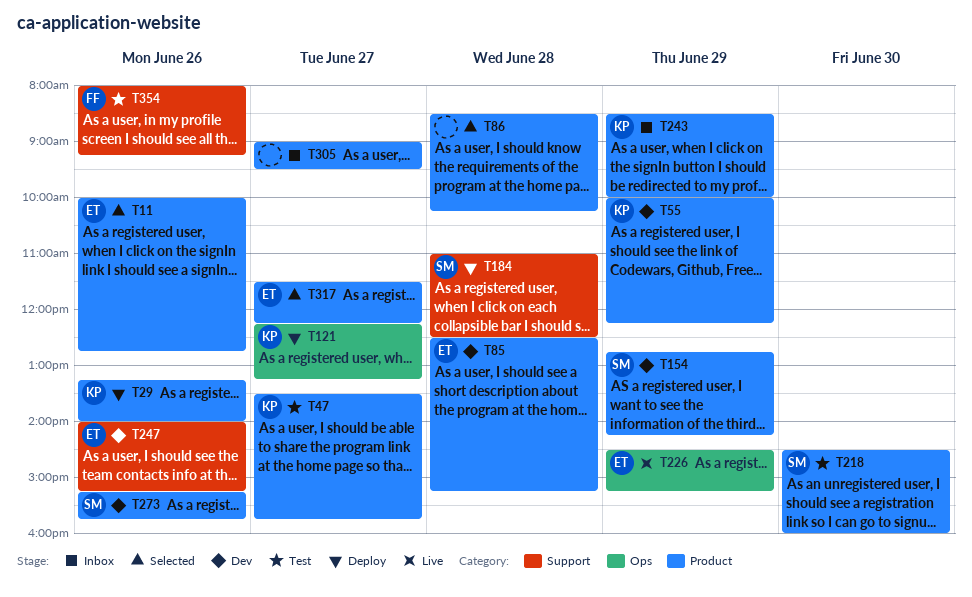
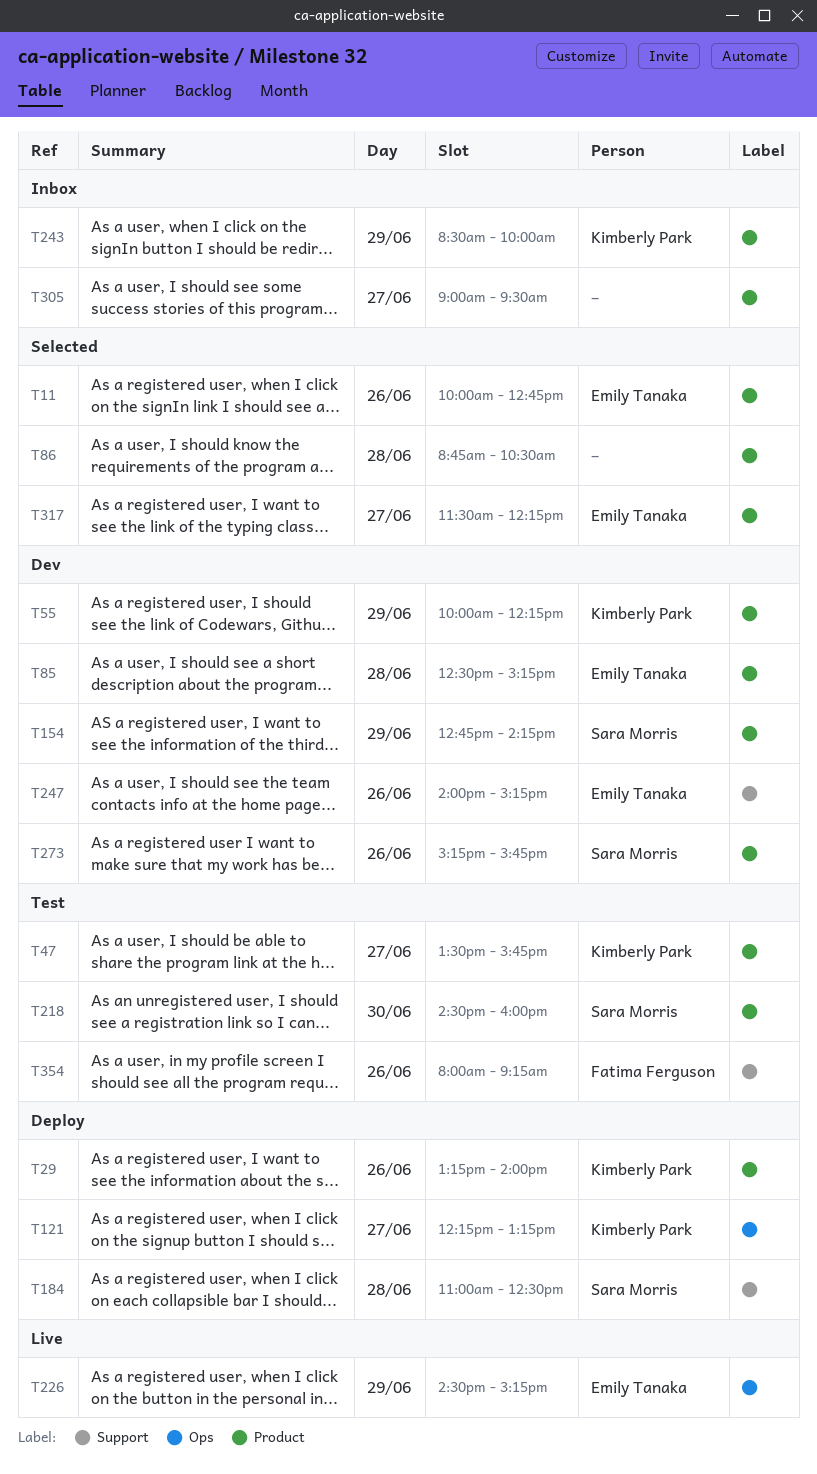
T86, begins: 08:30 -> 08:45
T86, ends: 10:15 -> 10:30

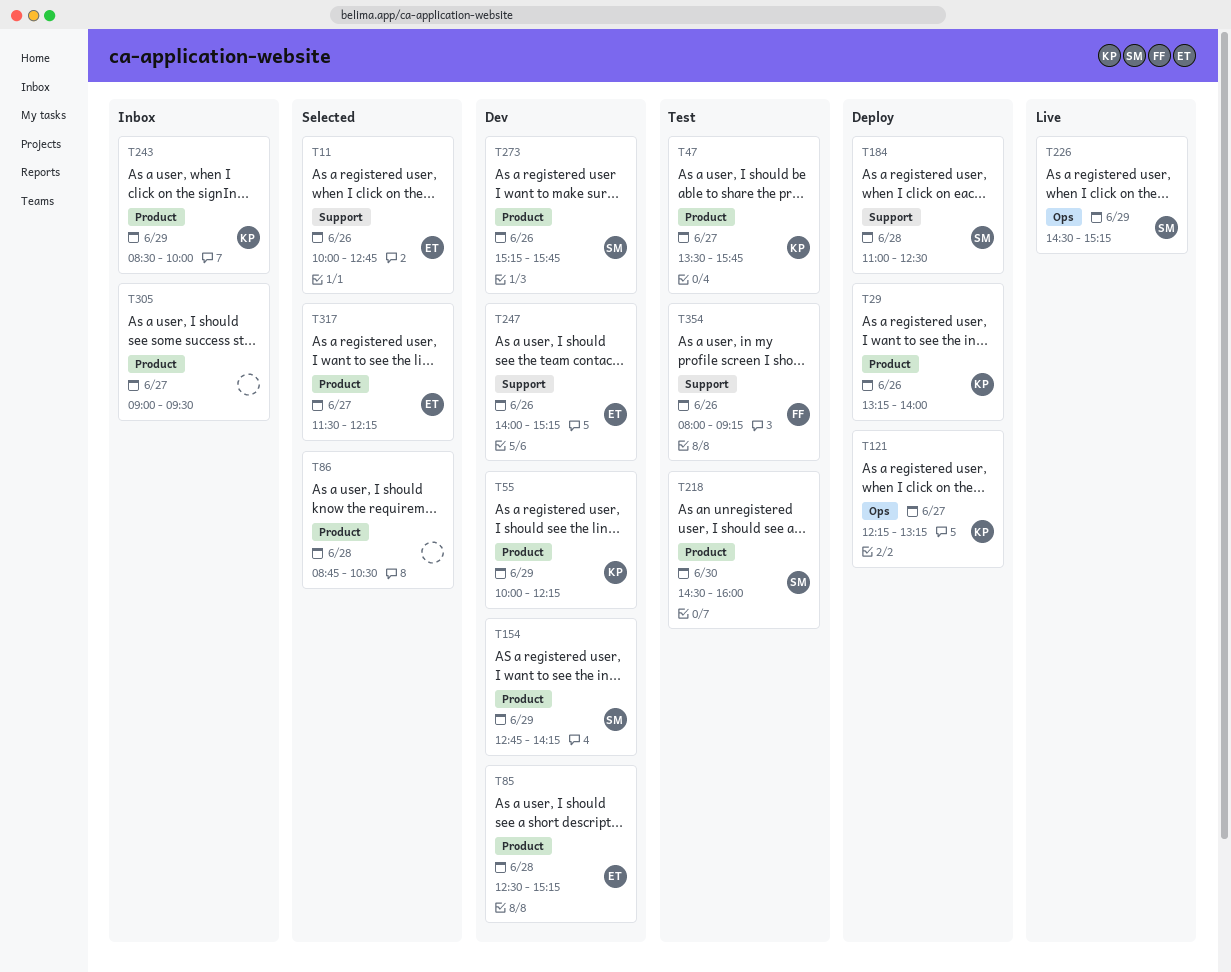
T11, label: Product -> Support
T226, owner: Emily Tanaka -> Sara Morris

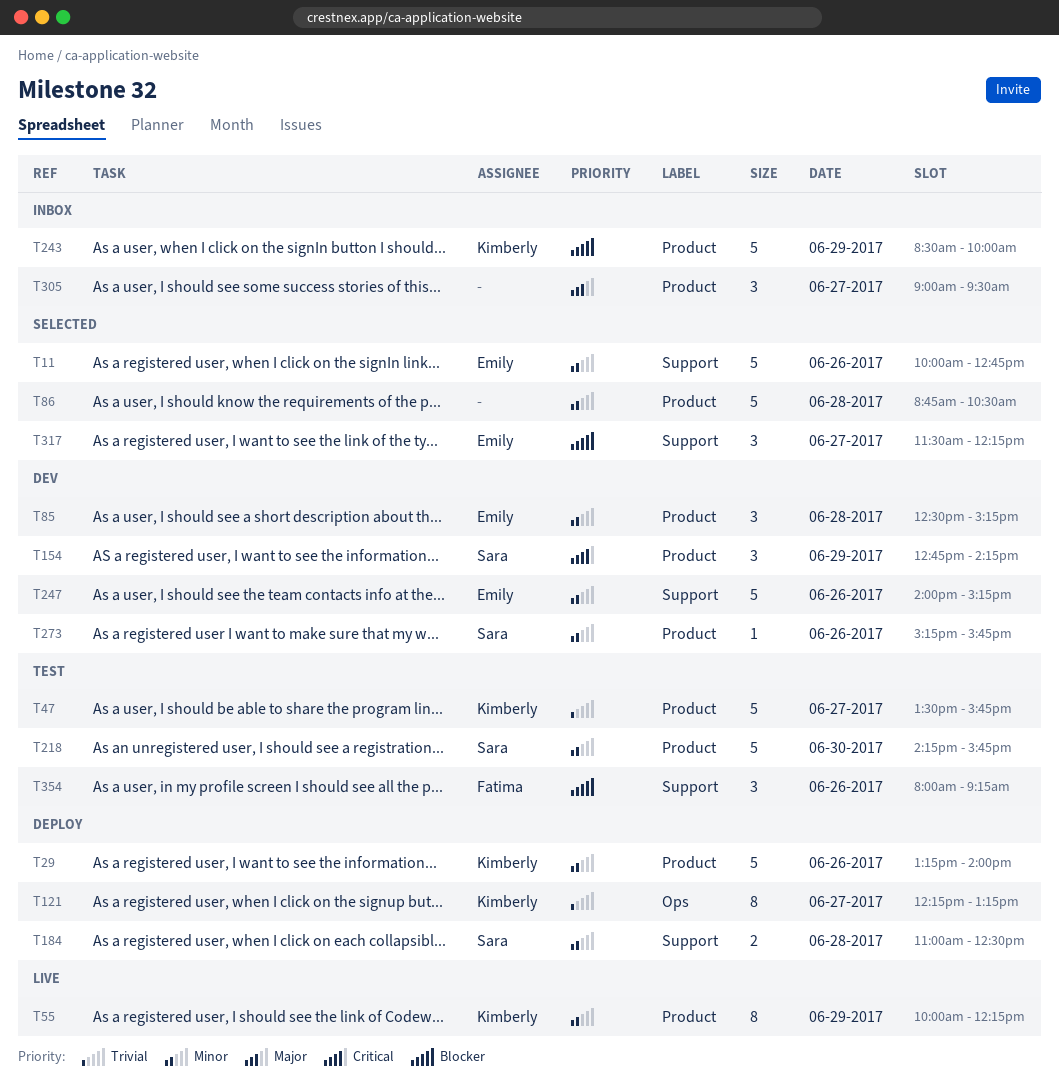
T55, status: Dev -> Live
T218, begins: 14:30 -> 14:15
T218, ends: 16:00 -> 15:45
T226: present -> none
T317, label: Product -> Support

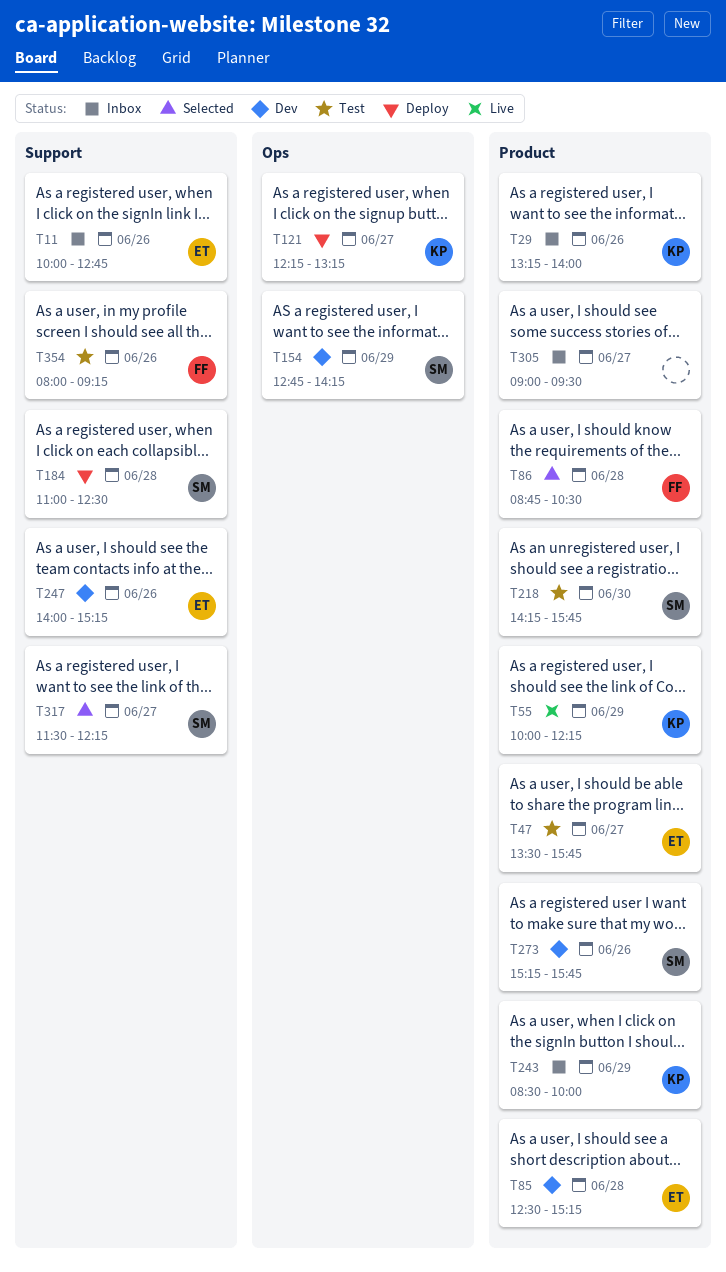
T11, status: Selected -> Inbox
T29, status: Deploy -> Inbox
T47, owner: Kimberly -> Emily
T86, owner: none -> Fatima
T154, label: Product -> Ops
T317, owner: Emily -> Sara

